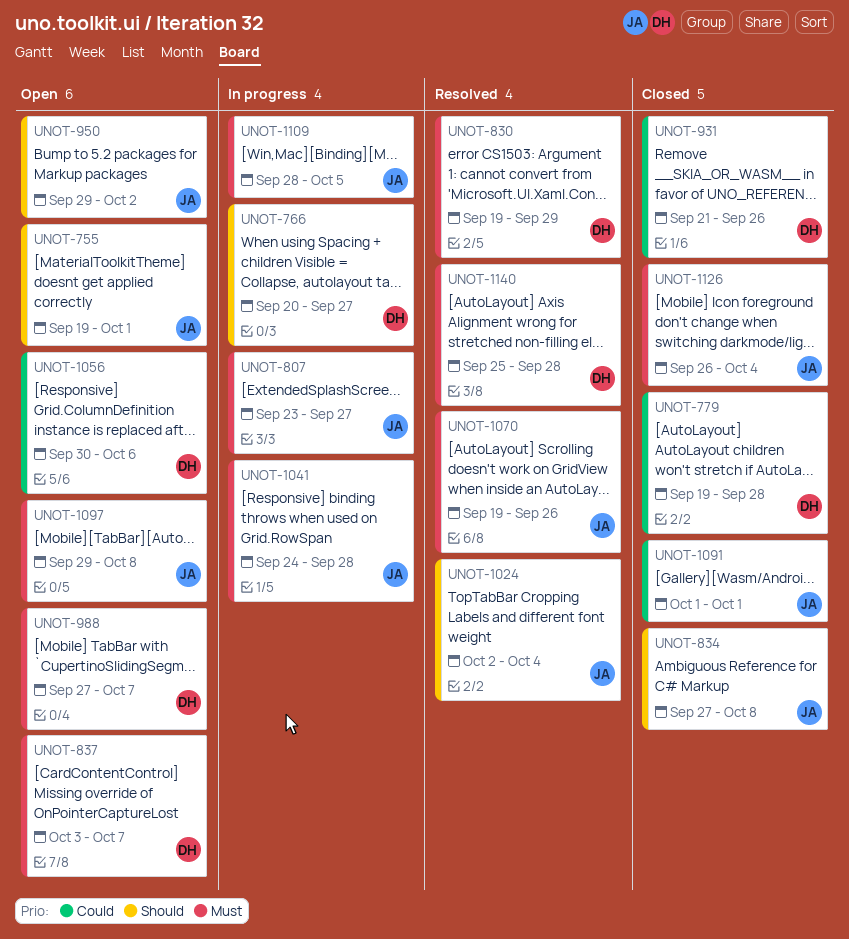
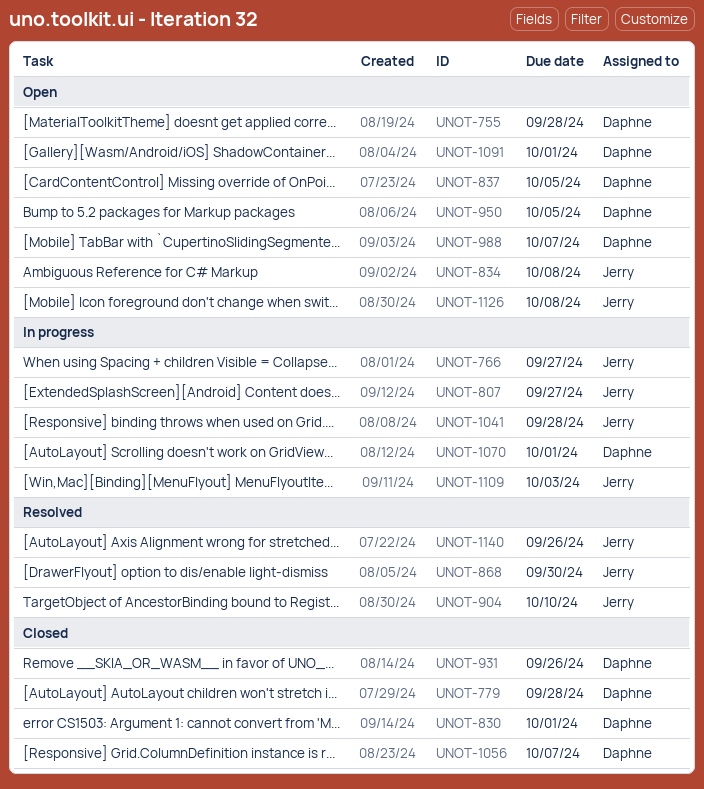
UNOT-755, owner: Jerry -> Daphne
UNOT-755, due: Oct 1 -> Sep 28
UNOT-766, owner: Daphne -> Jerry
UNOT-830, status: Resolved -> Closed
UNOT-830, due: Sep 29 -> Oct 1
UNOT-834, status: Closed -> Open
UNOT-837, due: Oct 7 -> Oct 5
UNOT-868: none -> present
UNOT-904: none -> present
UNOT-950, owner: Jerry -> Daphne
UNOT-950, due: Oct 2 -> Oct 5
UNOT-1024: present -> none
UNOT-1056, status: Open -> Closed
UNOT-1056, due: Oct 6 -> Oct 7
UNOT-1070, status: Resolved -> In progress
UNOT-1070, owner: Jerry -> Daphne
UNOT-1070, due: Sep 26 -> Oct 1
UNOT-1091, status: Closed -> Open
UNOT-1091, owner: Jerry -> Daphne
UNOT-1097: present -> none
UNOT-1109, due: Oct 5 -> Oct 3
UNOT-1126, status: Closed -> Open
UNOT-1126, due: Oct 4 -> Oct 8
UNOT-1140, owner: Daphne -> Jerry
UNOT-1140, due: Sep 28 -> Sep 26

